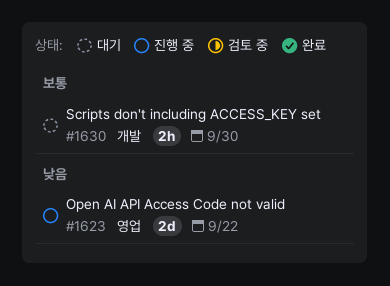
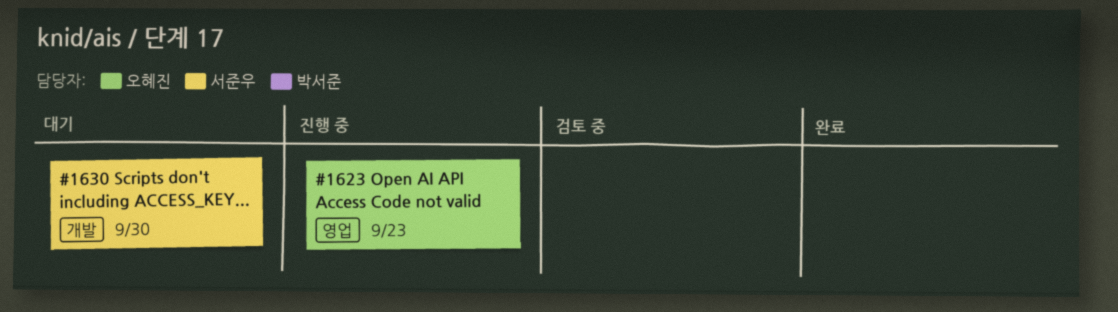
#1623, due: Sep 22 -> Sep 23

